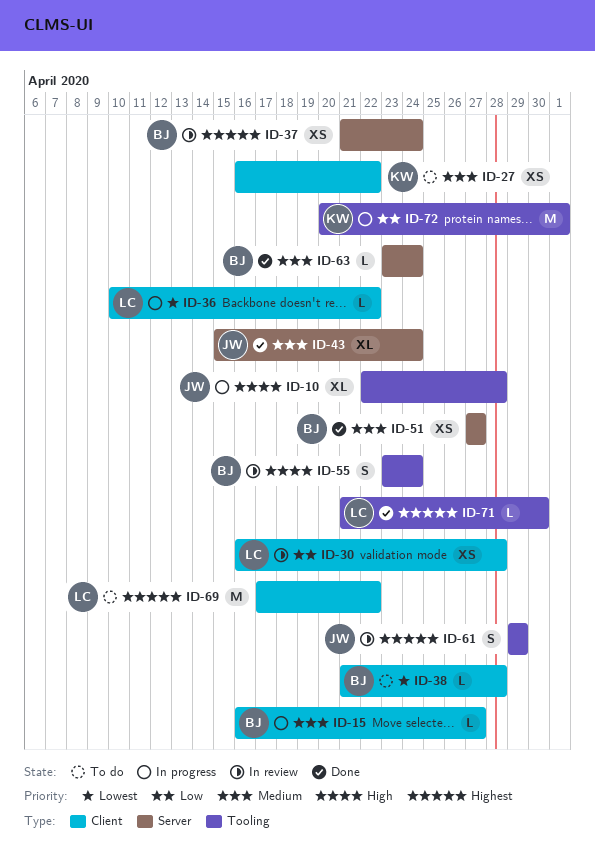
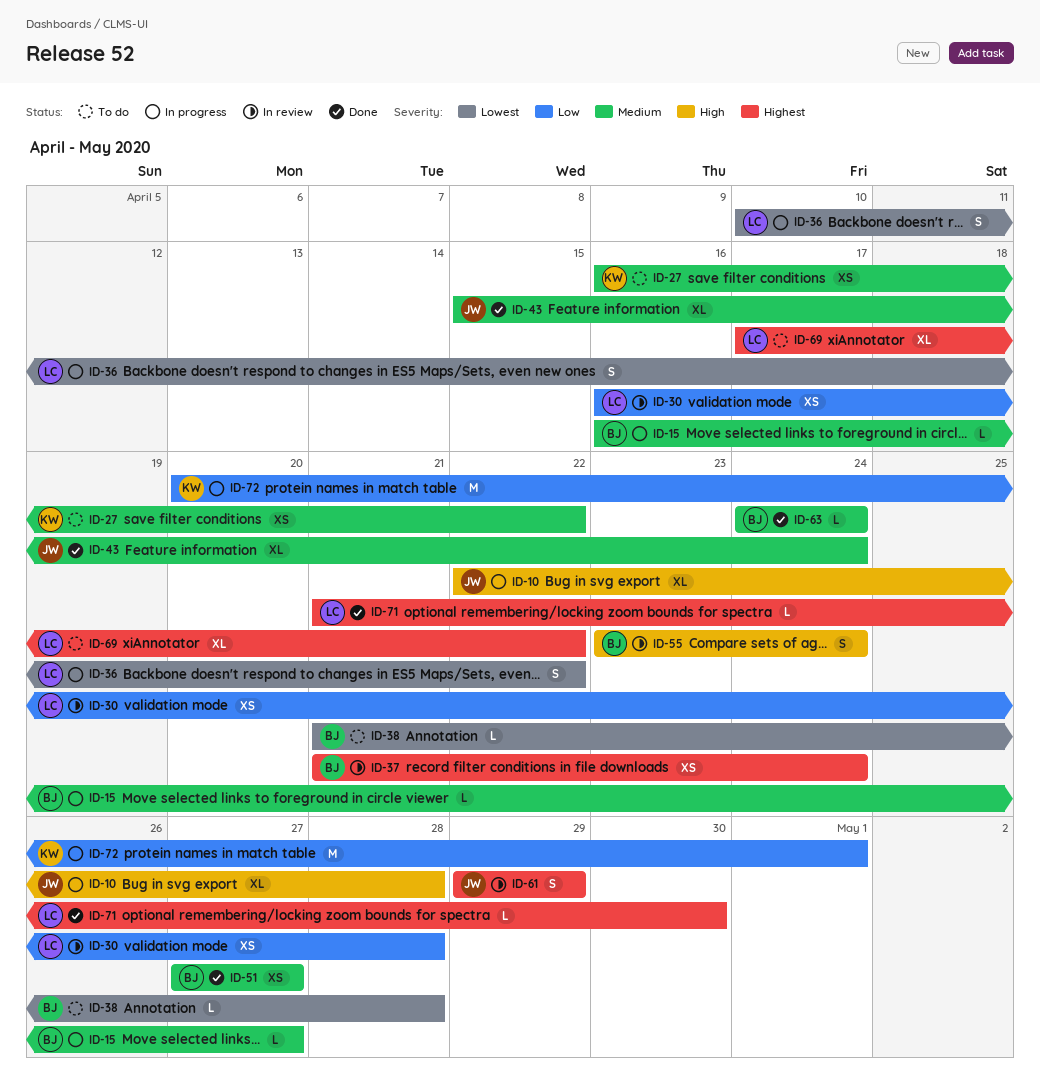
ID-36, estimate: L -> S
ID-63, start: Apr 23 -> Apr 24
ID-69, estimate: M -> XL

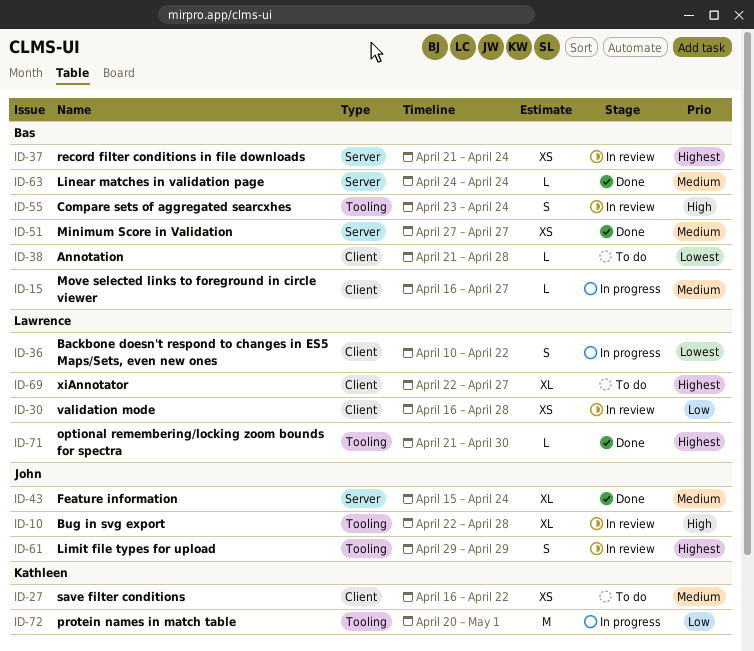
ID-10, status: In progress -> In review
ID-69, start: Apr 17 -> Apr 22
ID-69, due: Apr 22 -> Apr 27

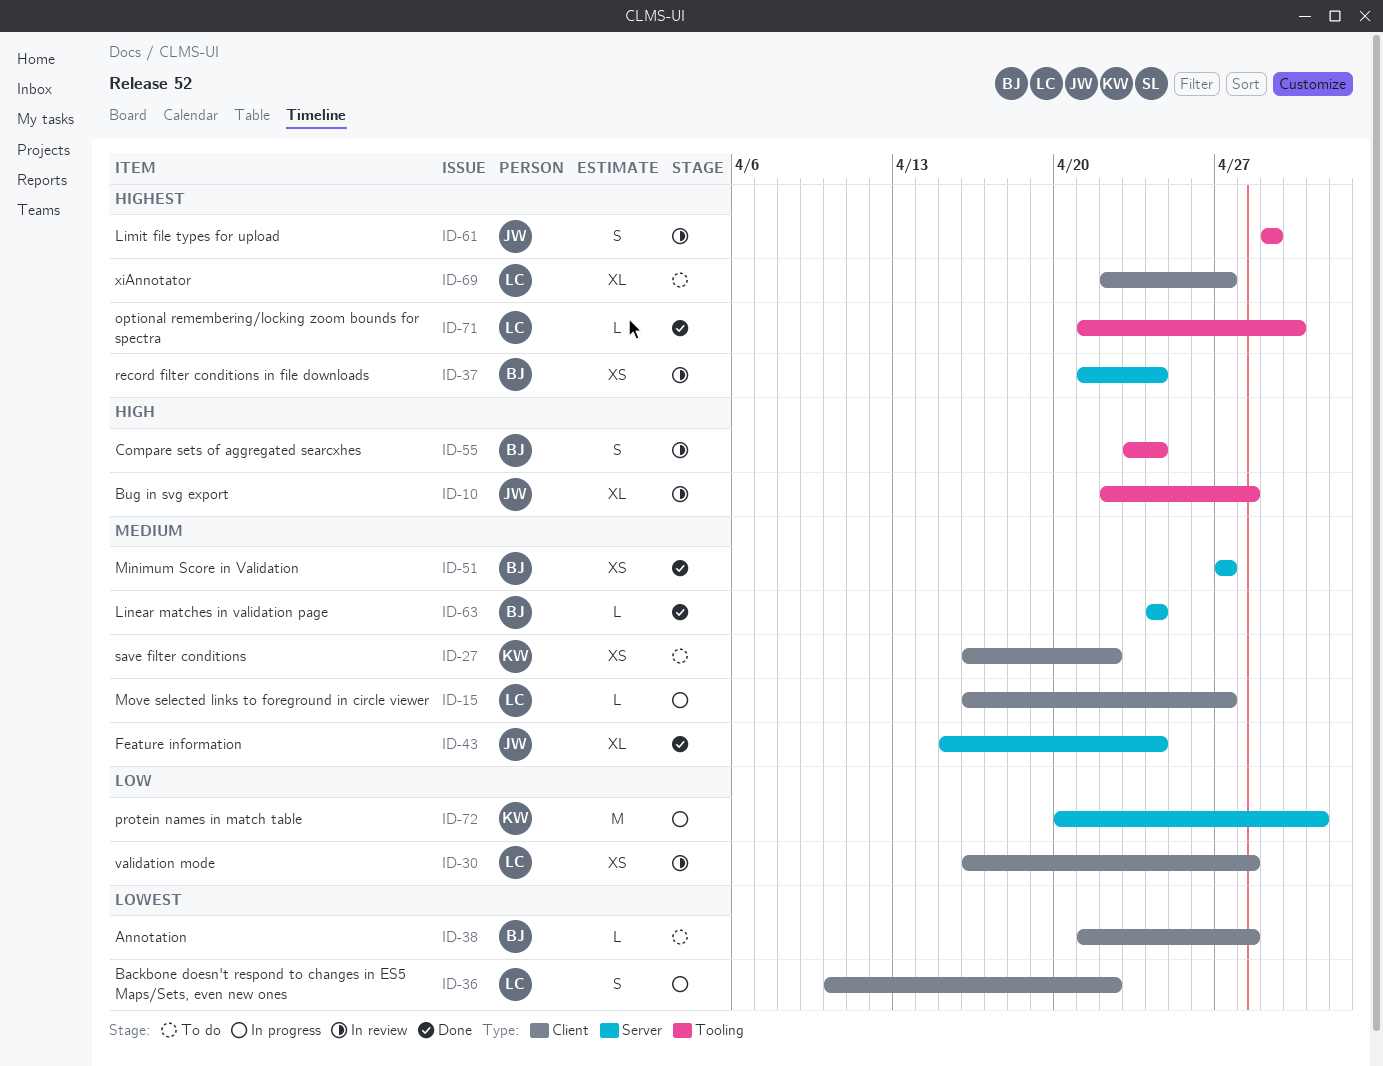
ID-15, owner: Bas -> Lawrence
ID-72, label: Tooling -> Server

